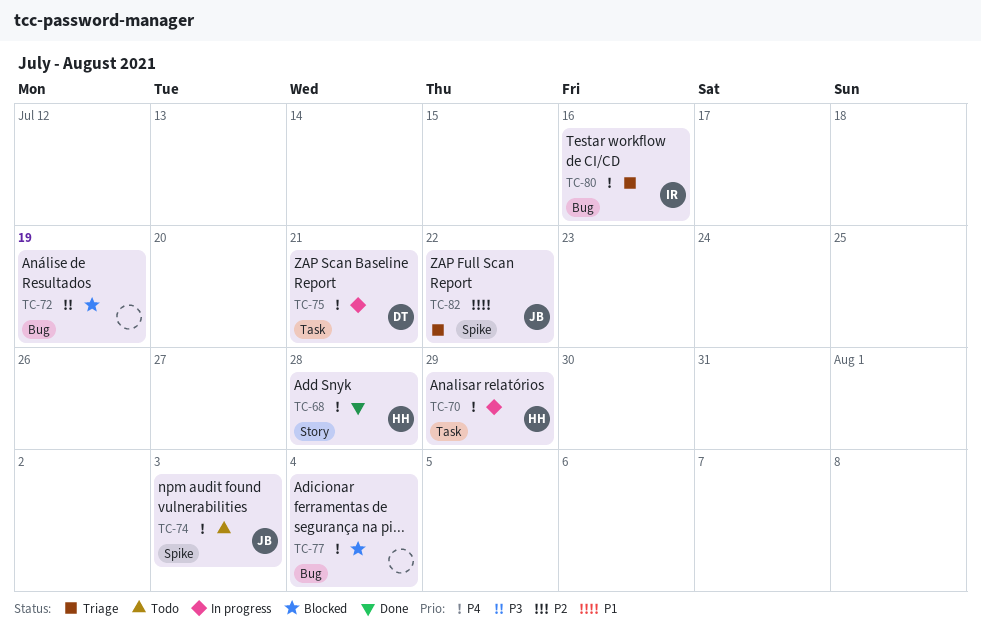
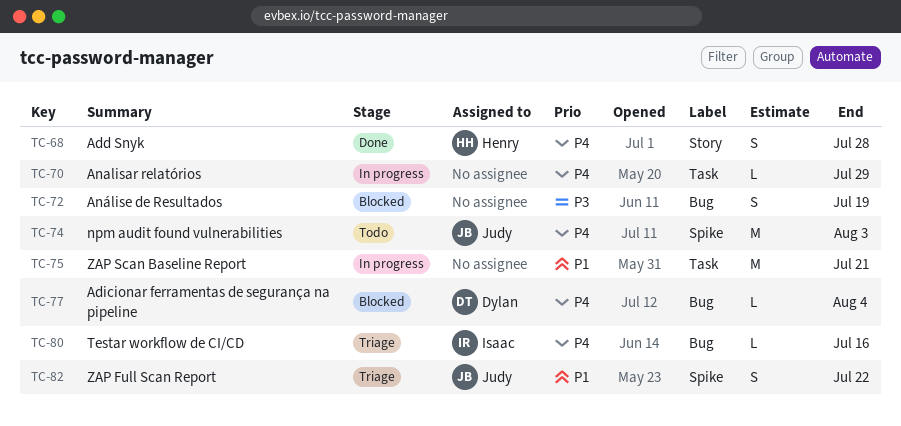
TC-70, owner: Henry -> none
TC-75, owner: Dylan -> none
TC-75, priority: P4 -> P1
TC-77, owner: none -> Dylan

